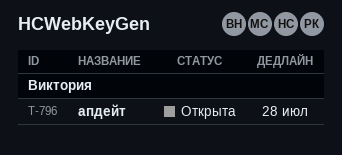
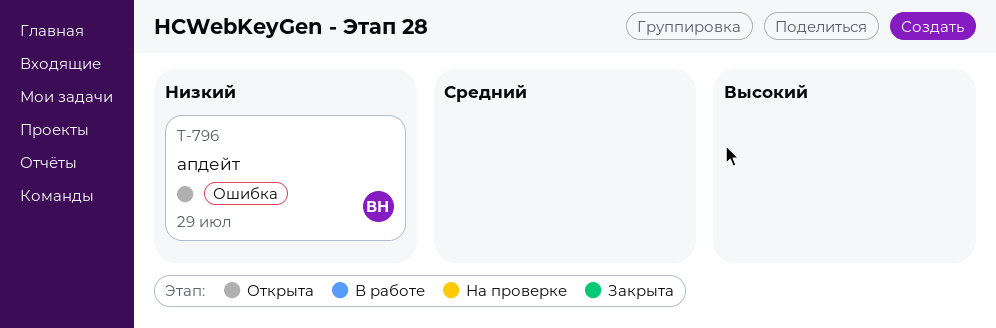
T-796, due: Jul 28 -> Jul 29

